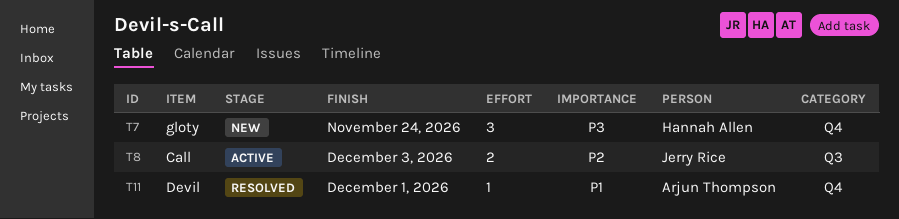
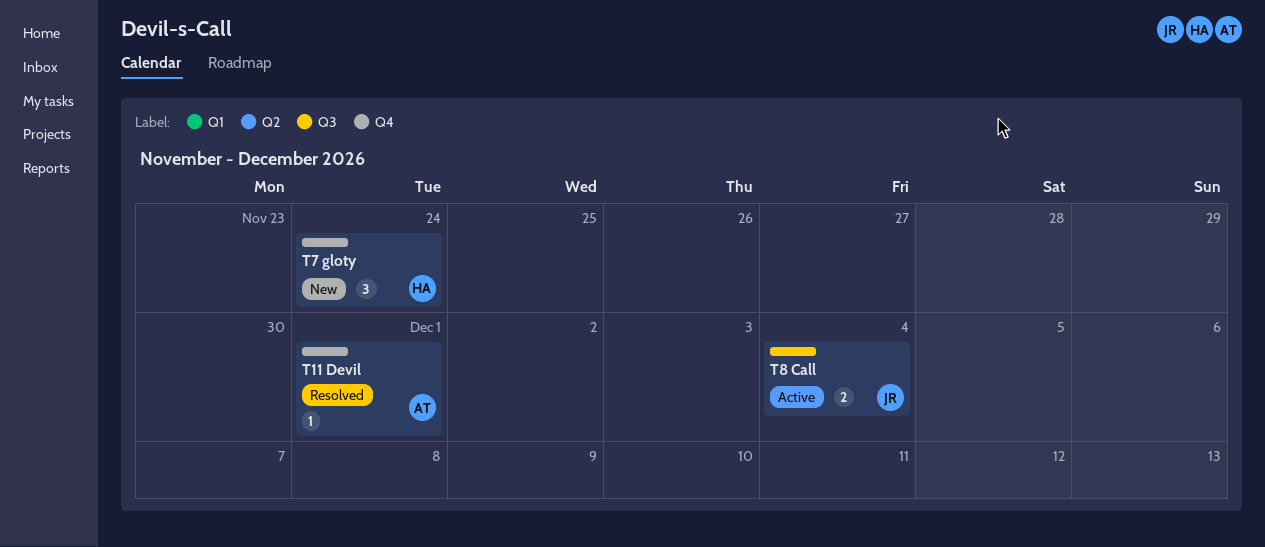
T8, due: Dec 3 -> Dec 4

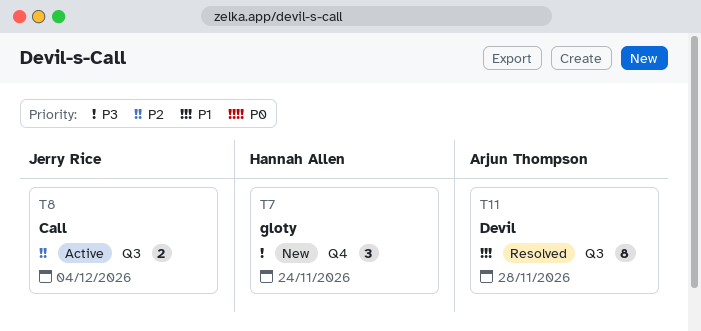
T11, label: Q4 -> Q3
T11, estimate: 1 -> 8
T11, due: Dec 1 -> Nov 28

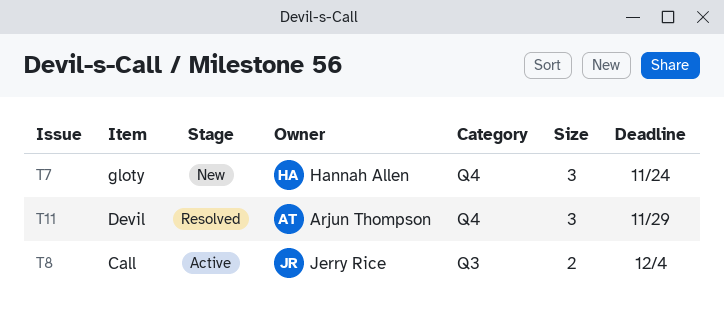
T11, label: Q3 -> Q4
T11, estimate: 8 -> 3
T11, due: Nov 28 -> Nov 29

